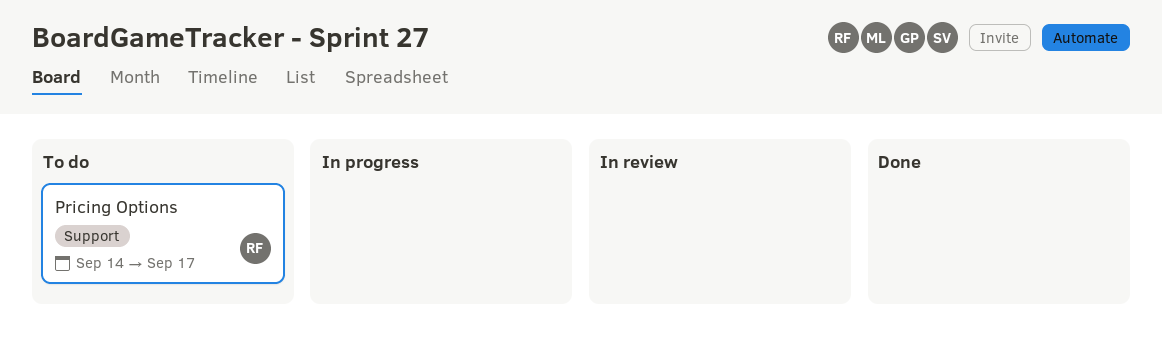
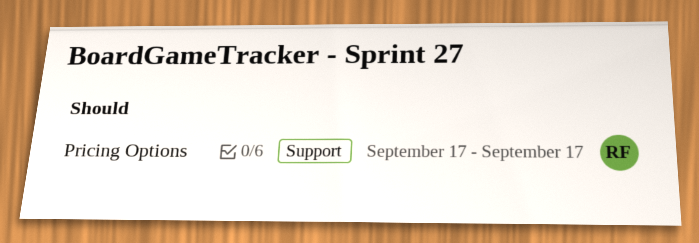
Pricing Options, start: Sep 14 -> Sep 17

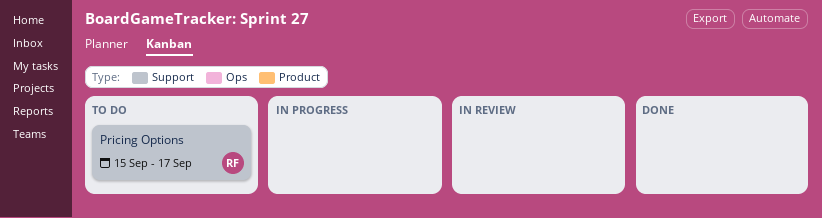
Pricing Options, start: Sep 17 -> Sep 15

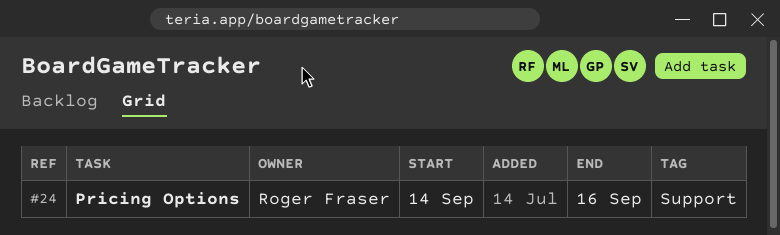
Pricing Options, start: Sep 15 -> Sep 14
Pricing Options, due: Sep 17 -> Sep 16

